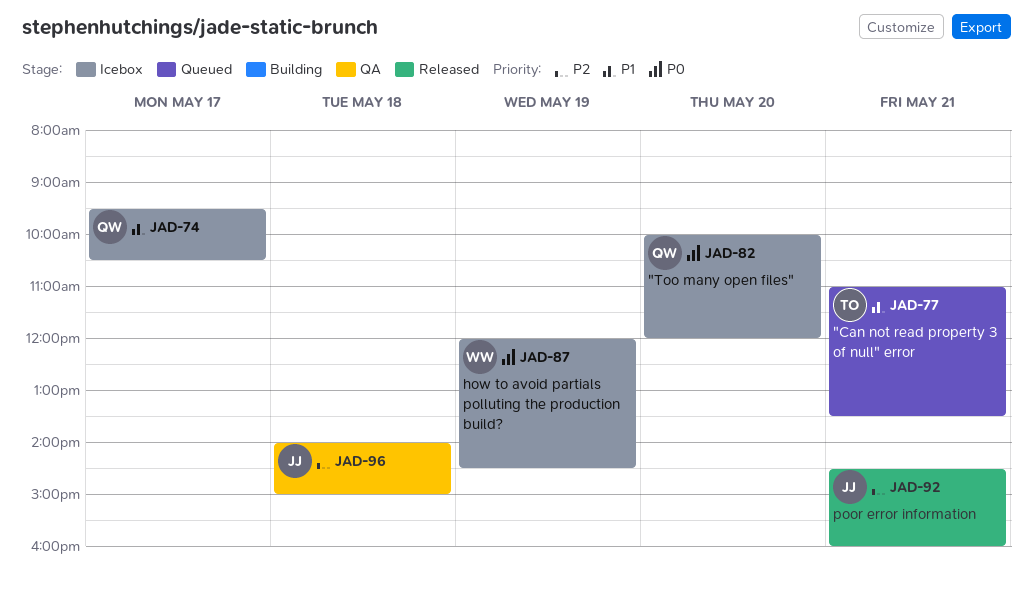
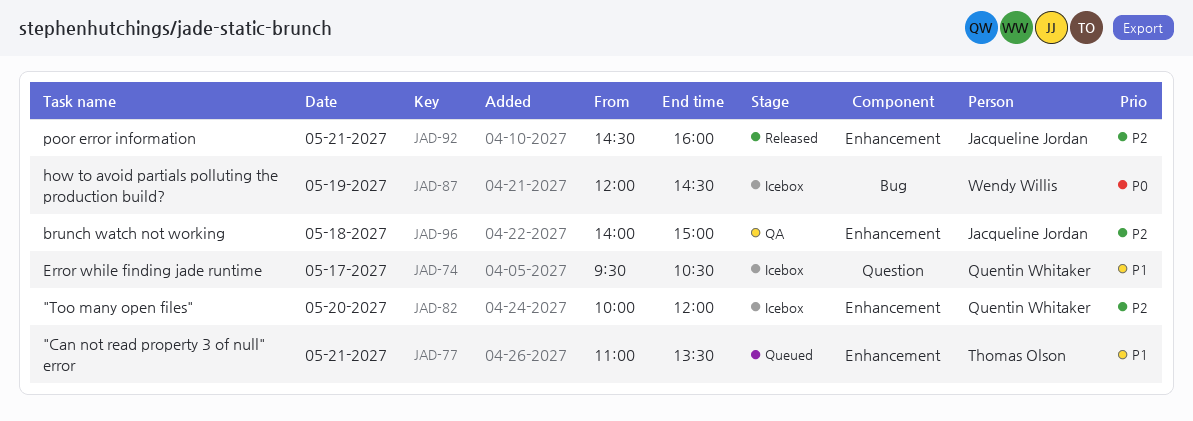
JAD-82, priority: P0 -> P2

